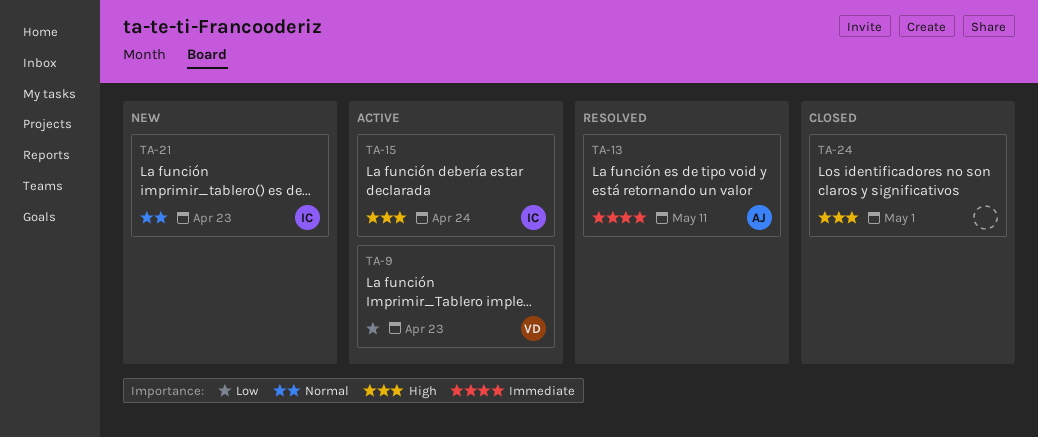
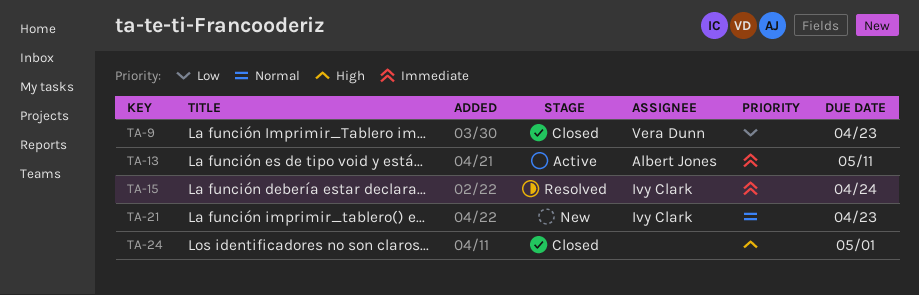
TA-9, status: Active -> Closed
TA-13, status: Resolved -> Active
TA-15, status: Active -> Resolved
TA-15, priority: High -> Immediate

